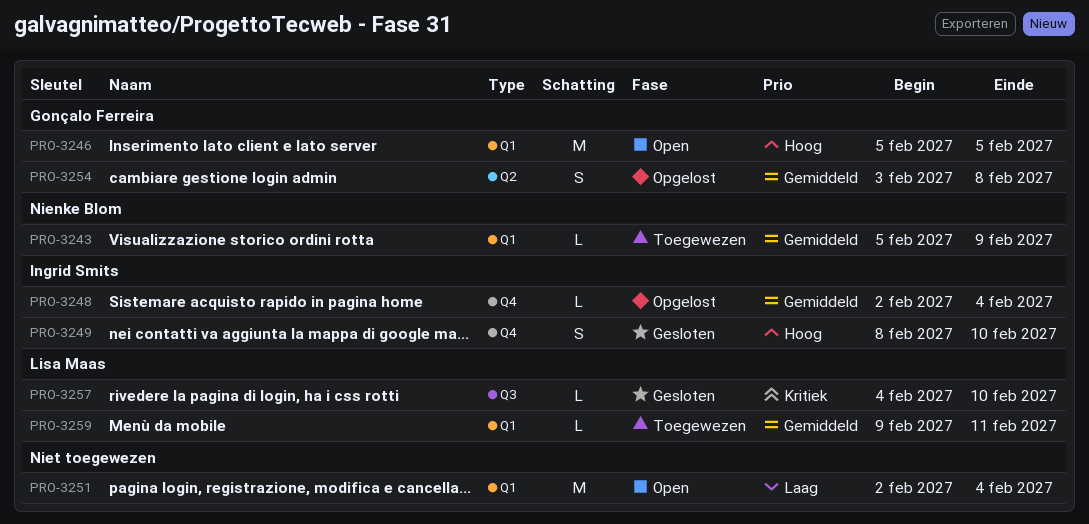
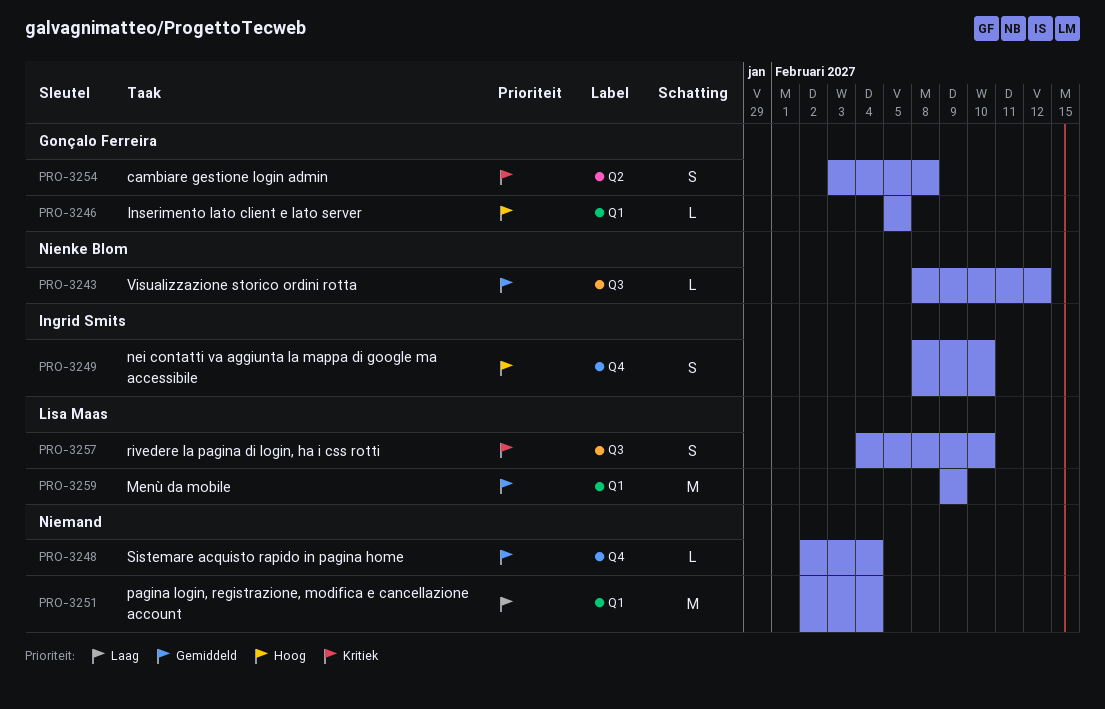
PRO-3243, label: Q1 -> Q3
PRO-3243, start: Feb 5 -> Feb 8
PRO-3243, due: Feb 9 -> Feb 12
PRO-3246, estimate: M -> L
PRO-3248, owner: Ingrid Smits -> none
PRO-3254, priority: Gemiddeld -> Kritiek
PRO-3257, estimate: L -> S
PRO-3259, estimate: L -> M
PRO-3259, due: Feb 11 -> Feb 9

